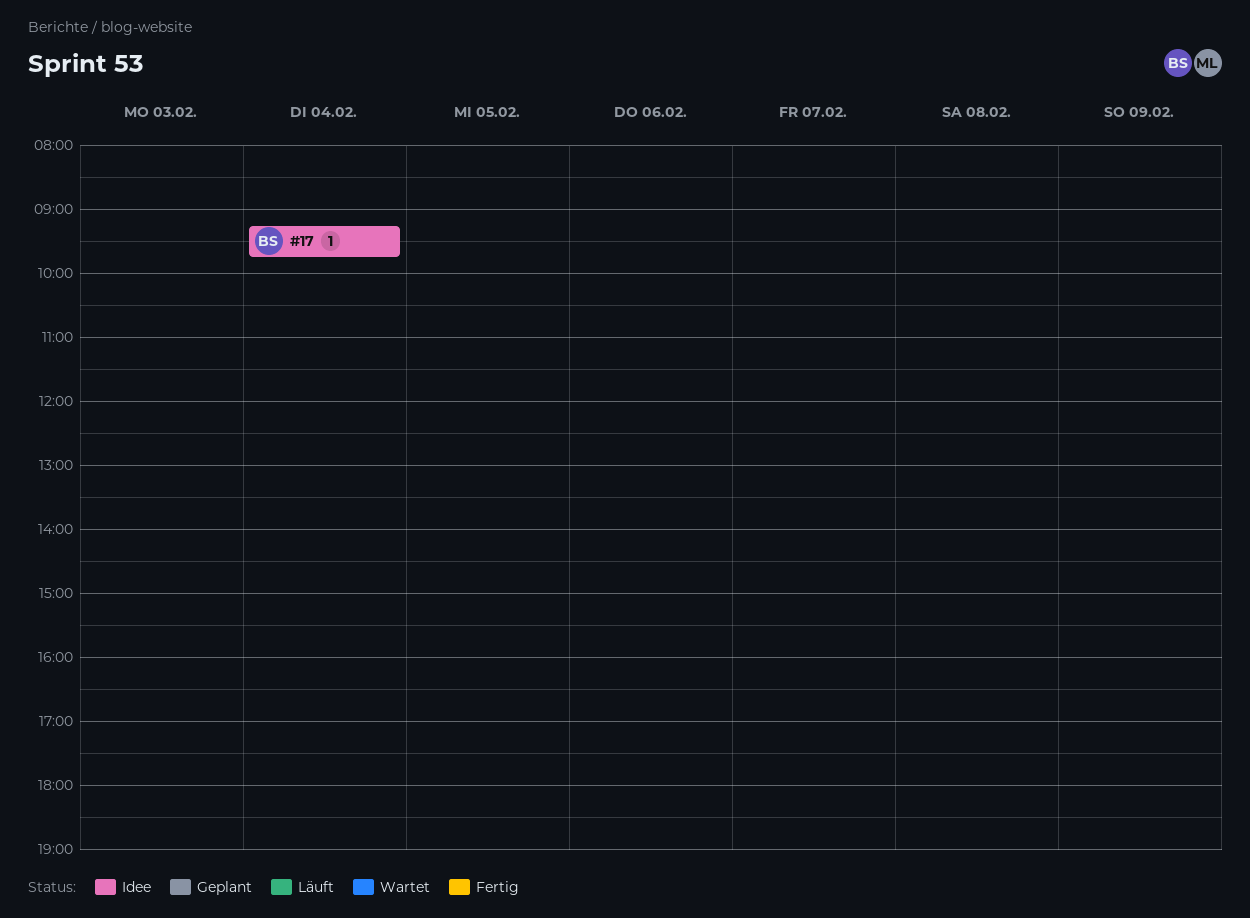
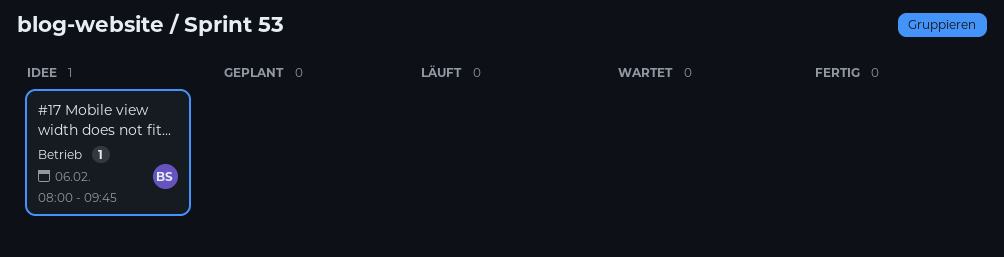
#17, day: Feb 4 -> Feb 6
#17, begins: 09:15 -> 08:00

